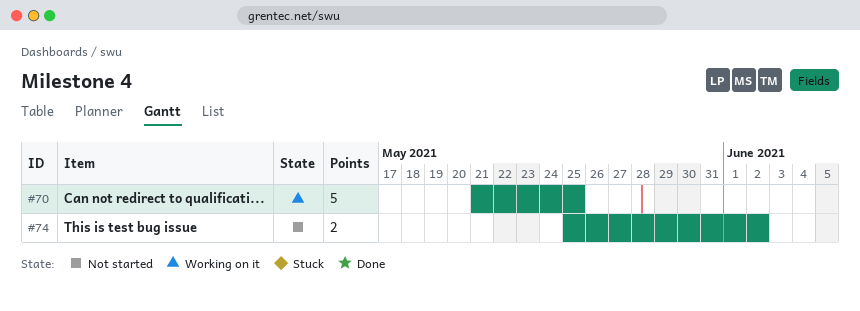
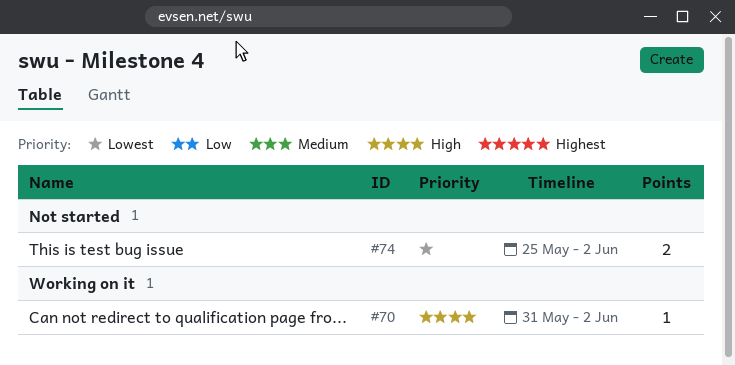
#70, estimate: 5 -> 1
#70, start: May 21 -> May 31
#70, due: May 25 -> Jun 2

